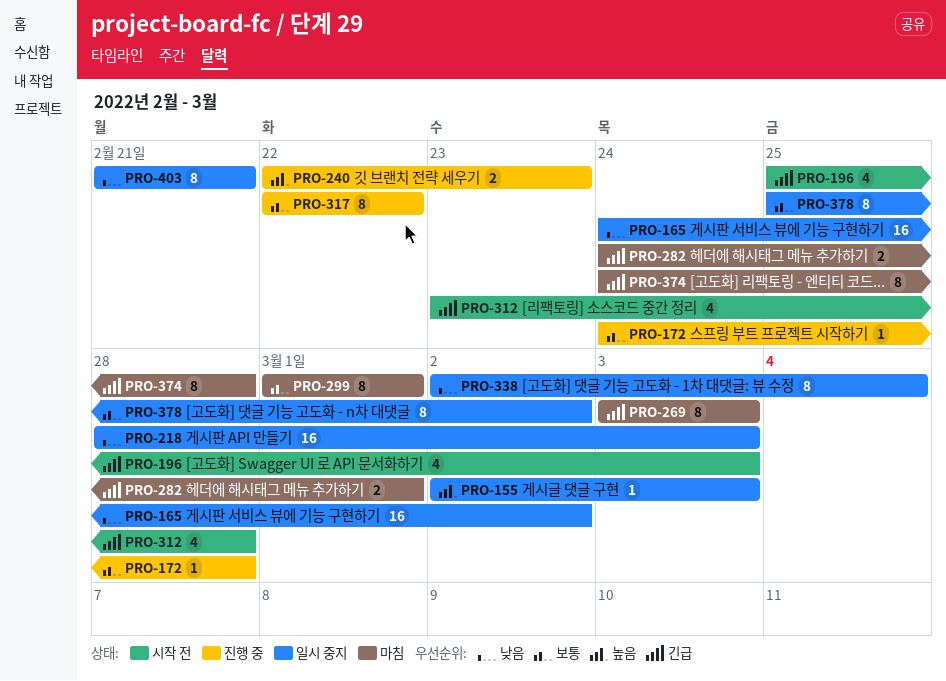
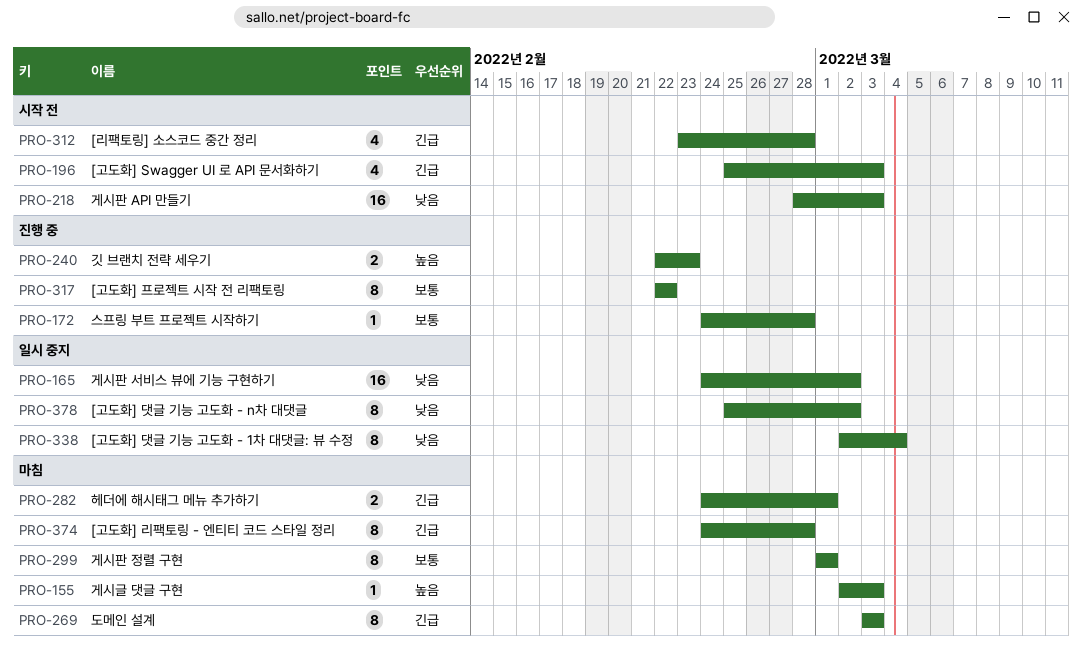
PRO-155, status: 일시 중지 -> 마침
PRO-218, status: 일시 중지 -> 시작 전
PRO-378, priority: 보통 -> 낮음
PRO-403: present -> none

